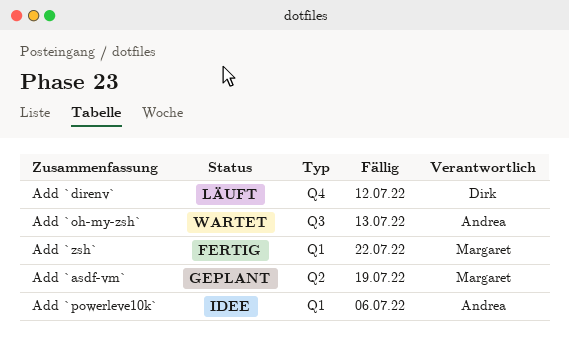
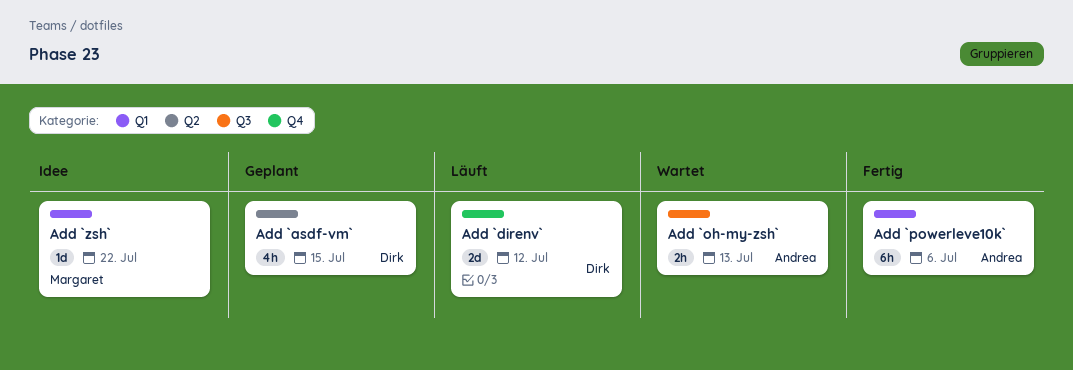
Add `asdf-vm`, owner: Margaret -> Dirk
Add `asdf-vm`, due: Jul 19 -> Jul 15
Add `powerleve10k`, status: Idee -> Fertig
Add `zsh`, status: Fertig -> Idee

